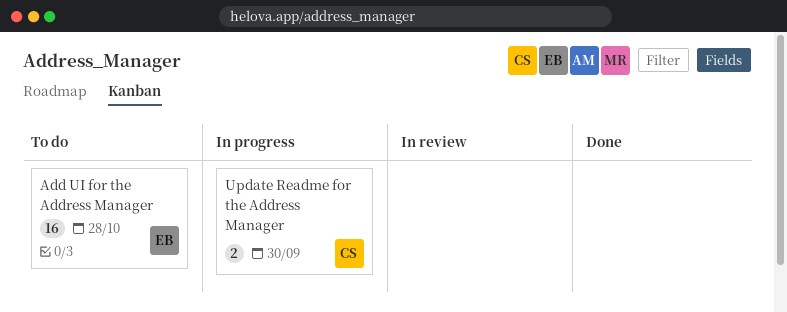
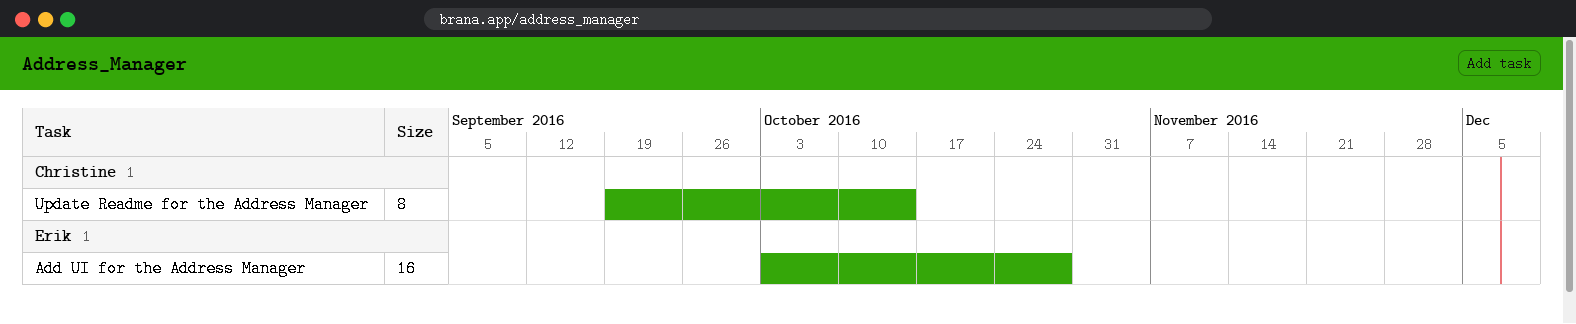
Update Readme for the Address Manager, estimate: 2 -> 8
Update Readme for the Address Manager, due: Sep 30 -> Oct 14

